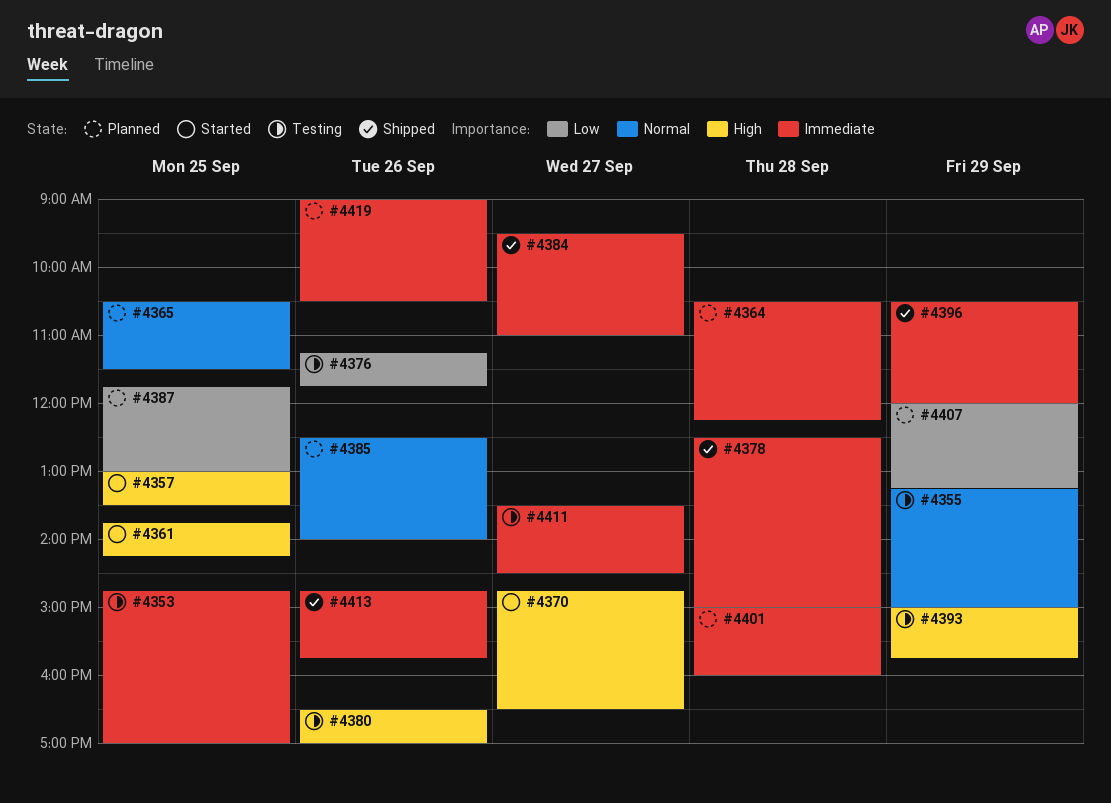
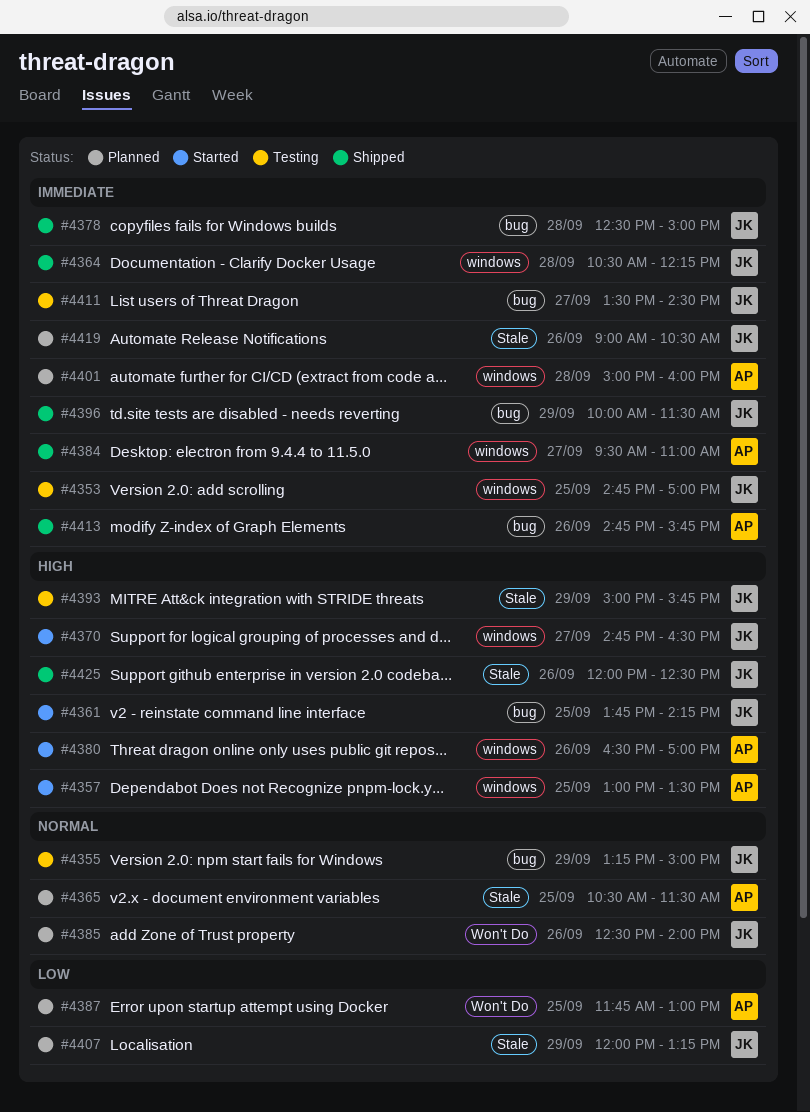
#4364, status: Planned -> Shipped
#4376: present -> none
#4380, status: Testing -> Started
#4396, begins: 10:30 -> 10:00
#4396, ends: 12:00 -> 11:30
#4425: none -> present

